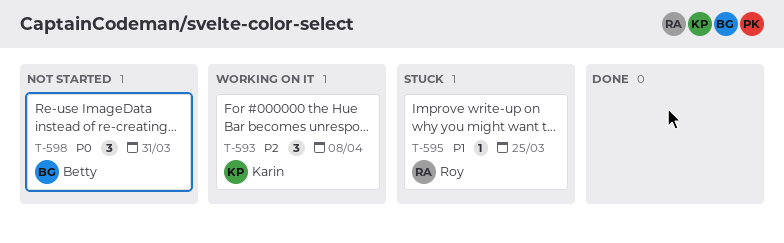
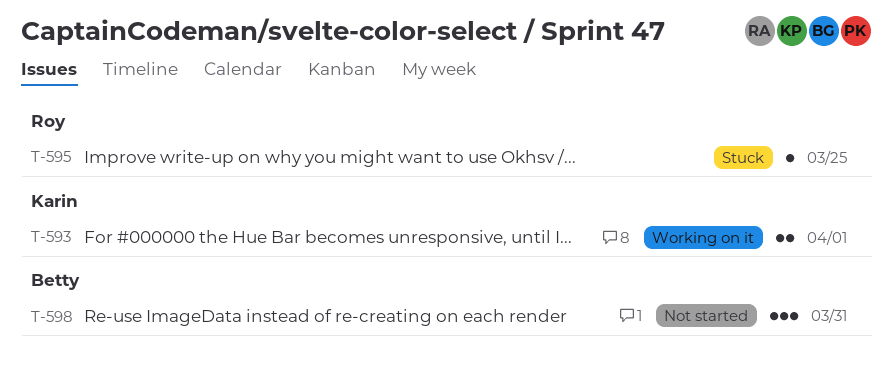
T-593, estimate: 3 -> 2
T-593, due: Apr 8 -> Apr 1

